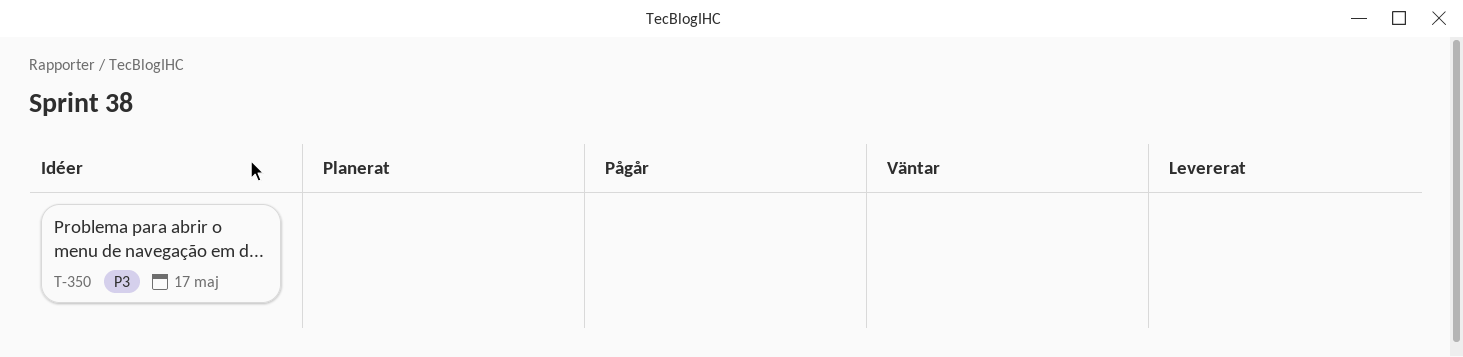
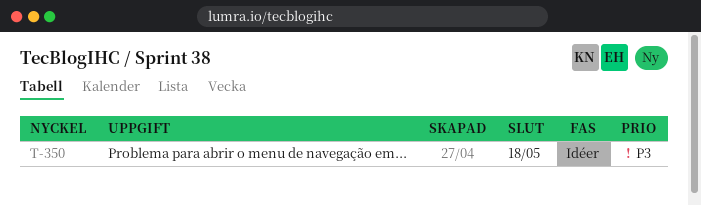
T-350, due: May 17 -> May 18

